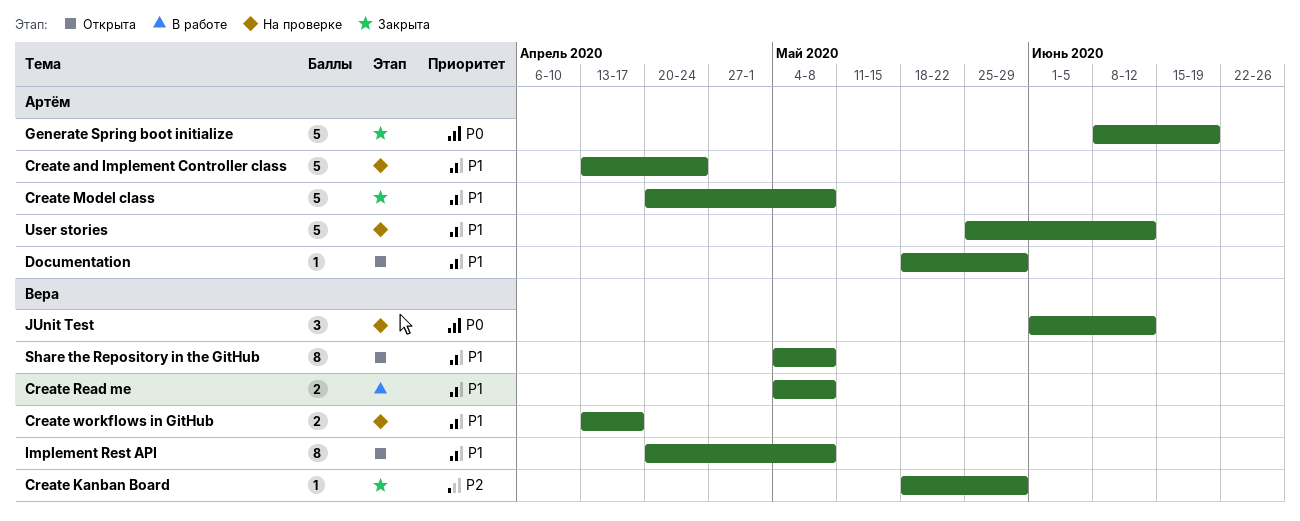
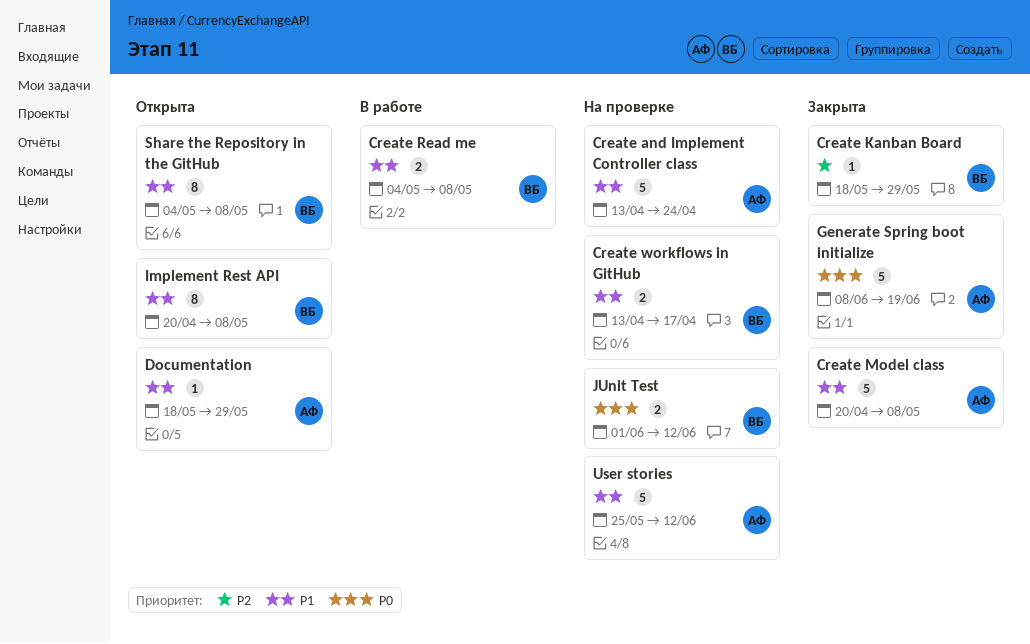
JUnit Test, estimate: 3 -> 2

